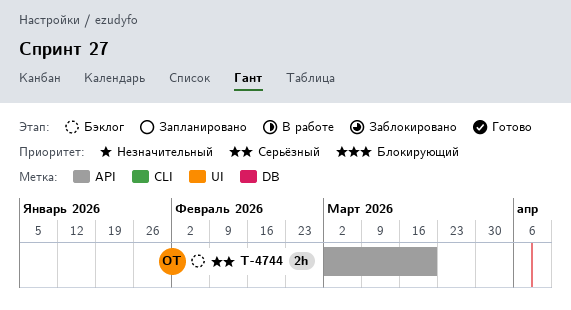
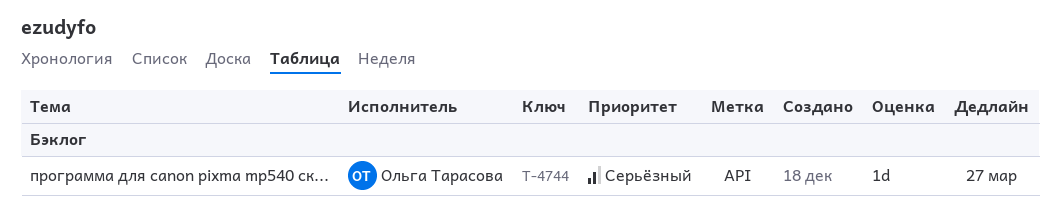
T-4744, estimate: 2h -> 1d
T-4744, due: Mar 20 -> Mar 27

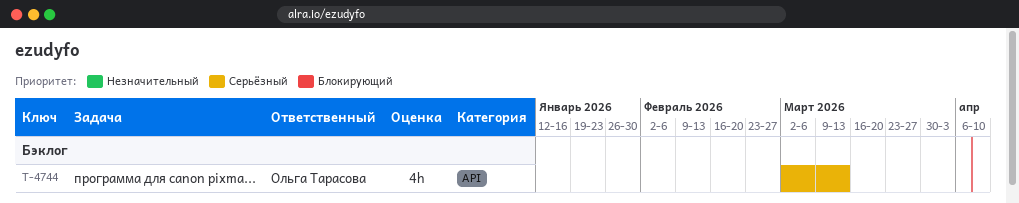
T-4744, estimate: 1d -> 4h
T-4744, due: Mar 27 -> Mar 13

